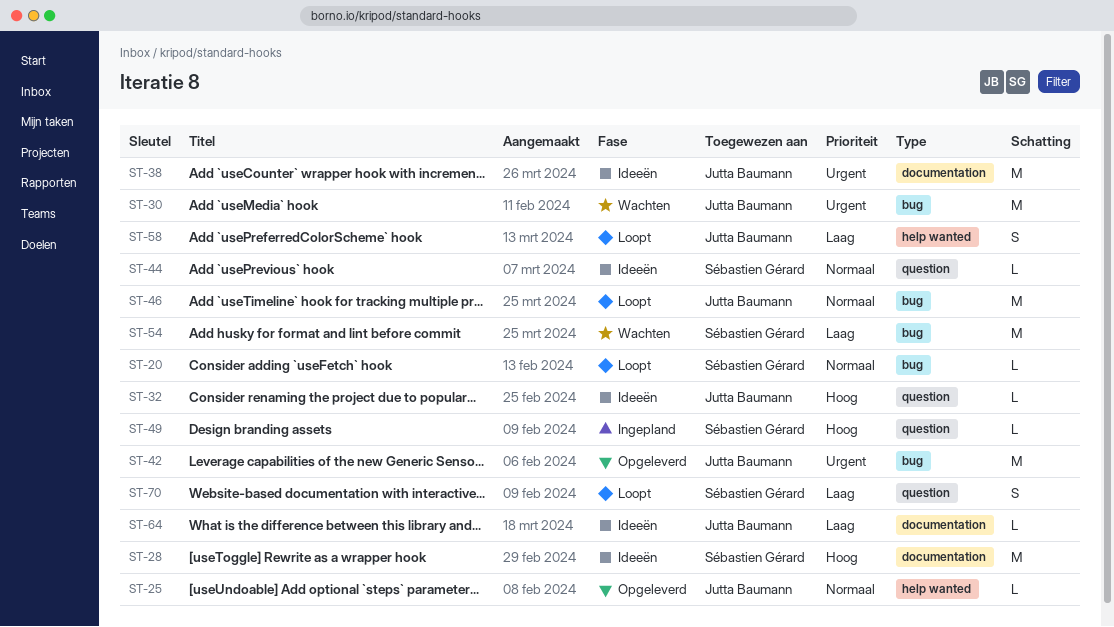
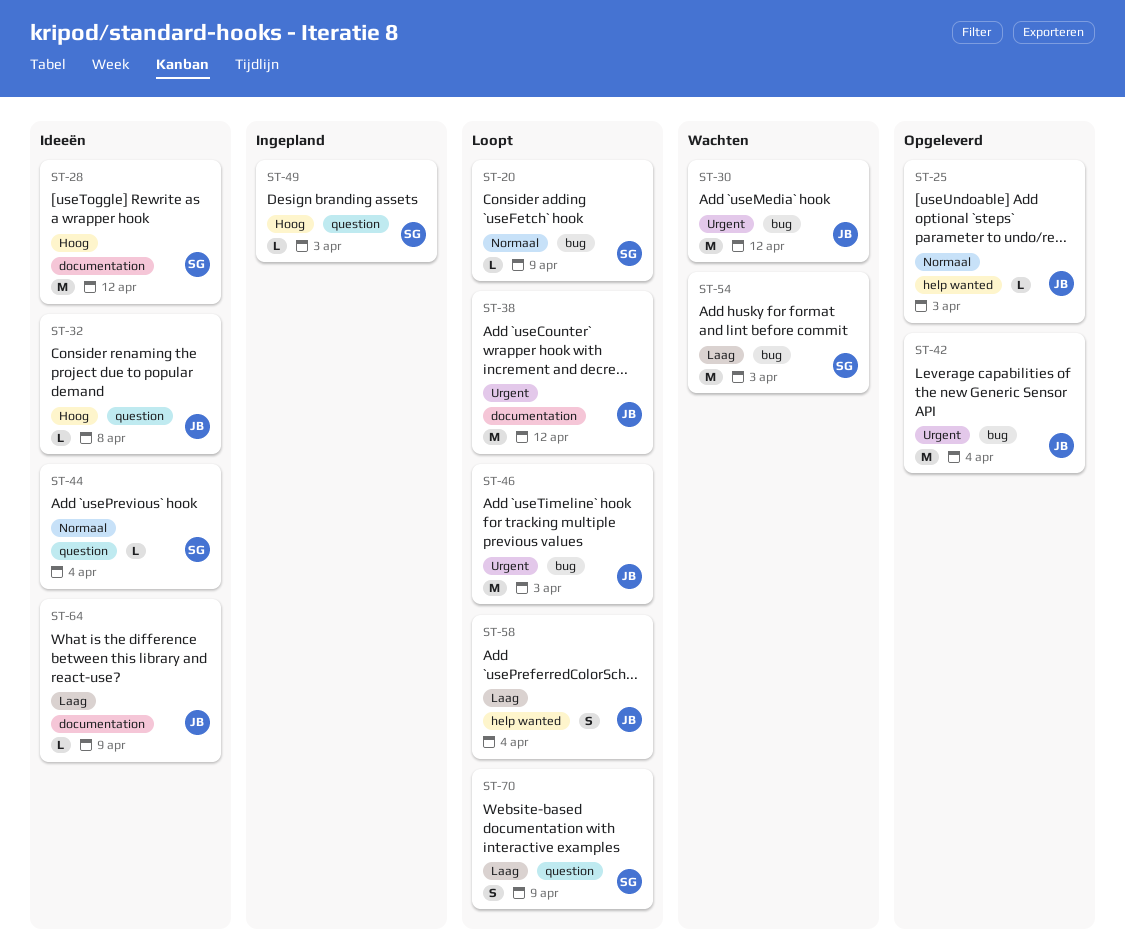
ST-38, status: Ideeën -> Loopt
ST-46, priority: Normaal -> Urgent

